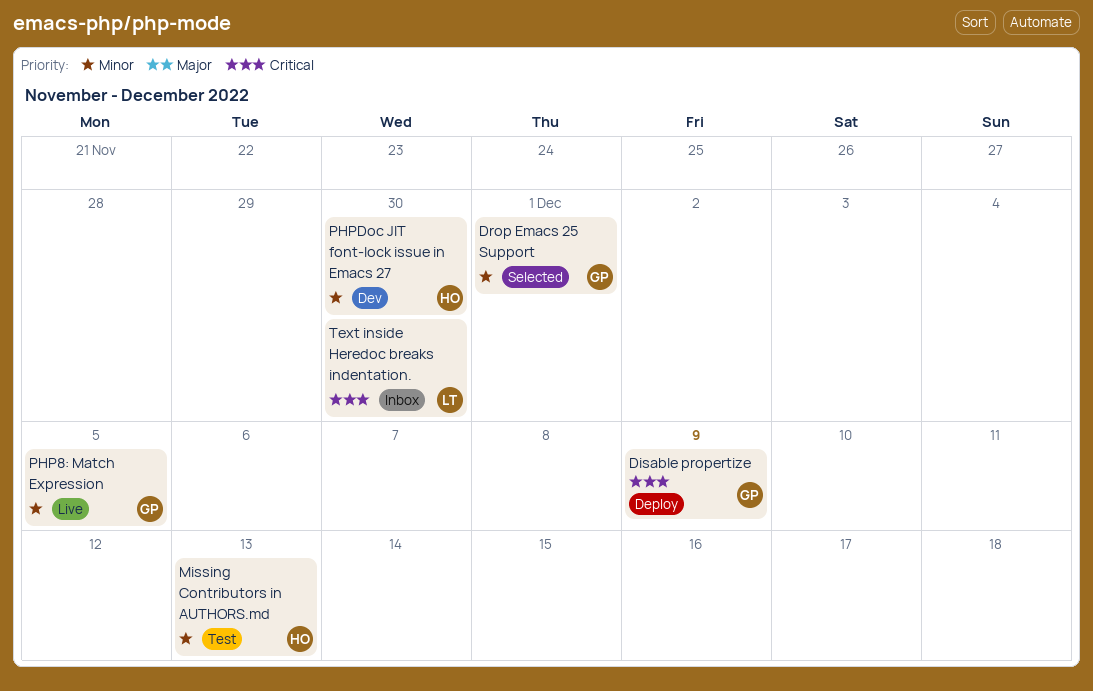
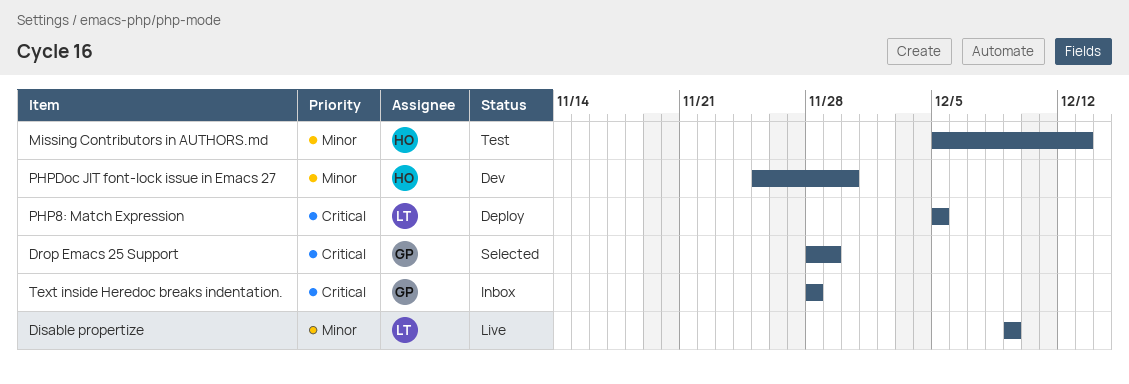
Disable propertize, status: Deploy -> Live
Disable propertize, owner: GP -> LT
Disable propertize, priority: Critical -> Minor
Drop Emacs 25 Support, priority: Minor -> Critical
Drop Emacs 25 Support, due: Dec 1 -> Nov 29
PHP8: Match Expression, status: Live -> Deploy
PHP8: Match Expression, owner: GP -> LT
PHP8: Match Expression, priority: Minor -> Critical
Text inside Heredoc breaks indentation., owner: LT -> GP
Text inside Heredoc breaks indentation., due: Nov 30 -> Nov 28

